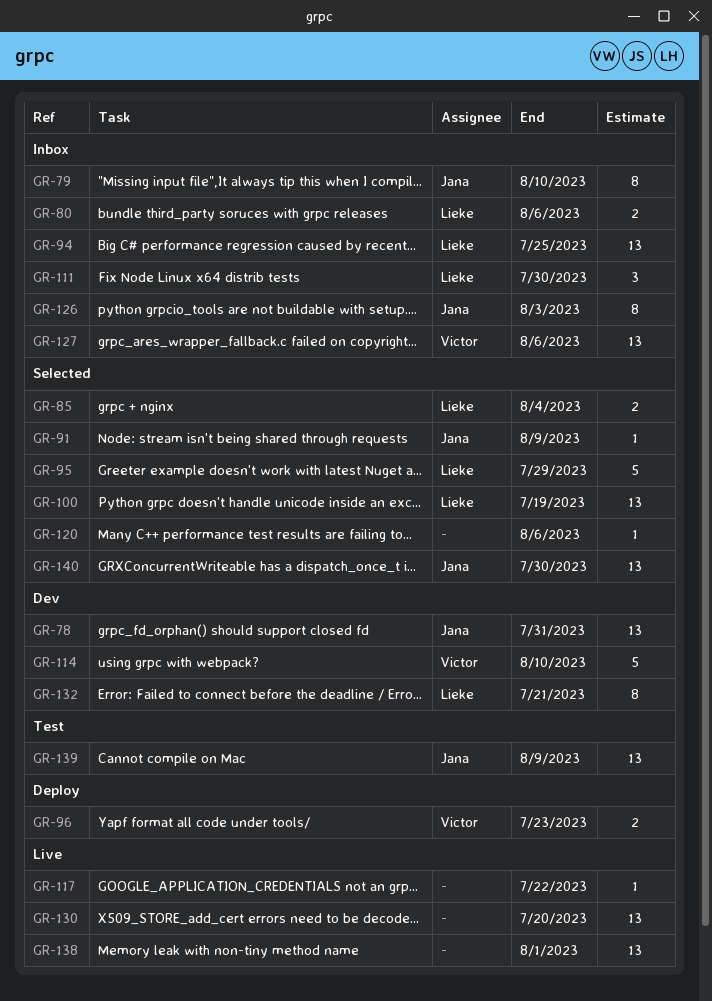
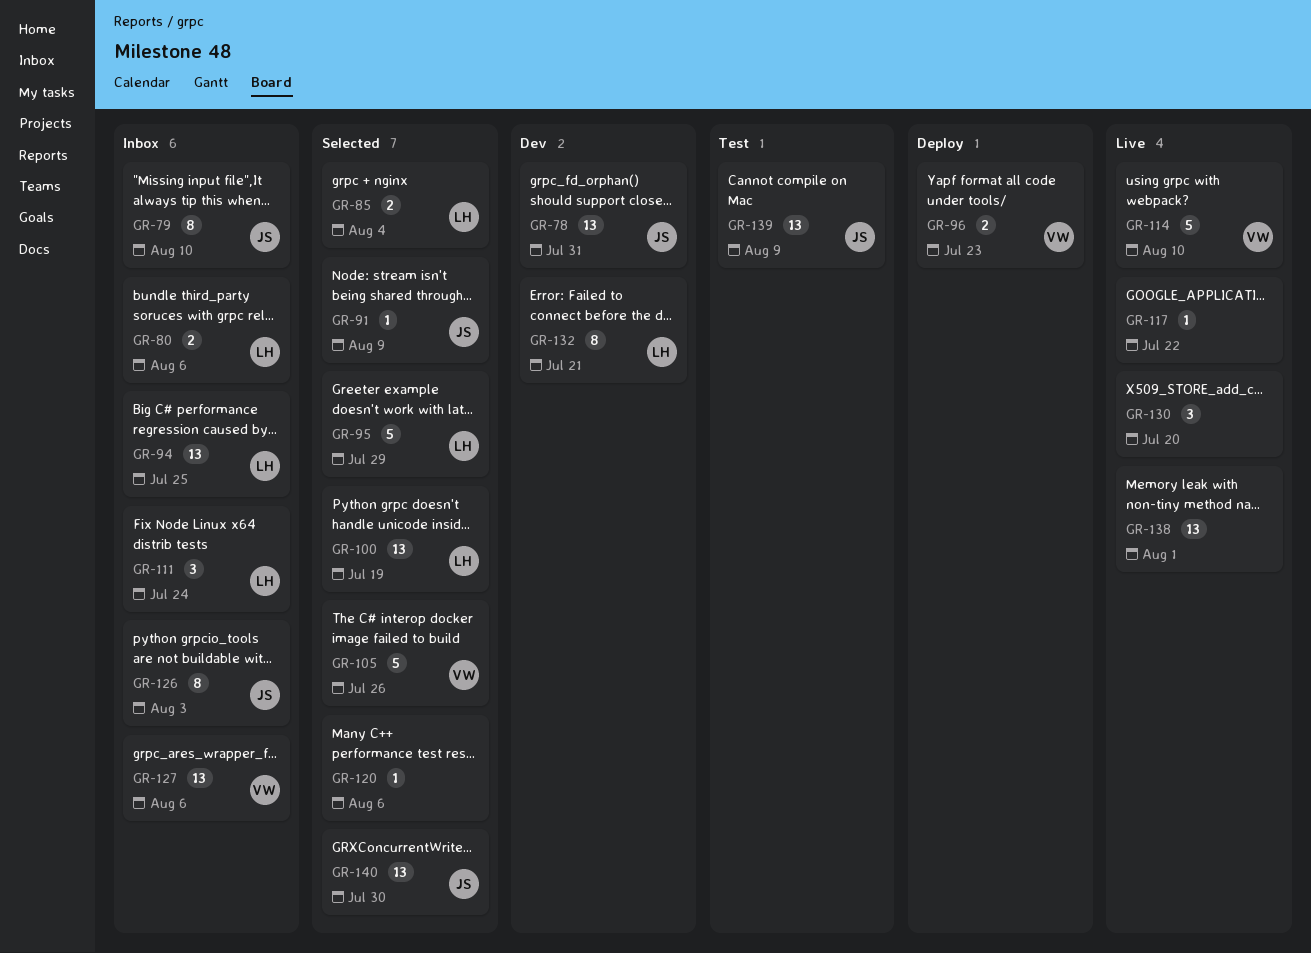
GR-105: none -> present
GR-111, due: Jul 30 -> Jul 24
GR-114, status: Dev -> Live
GR-130, estimate: 13 -> 3

